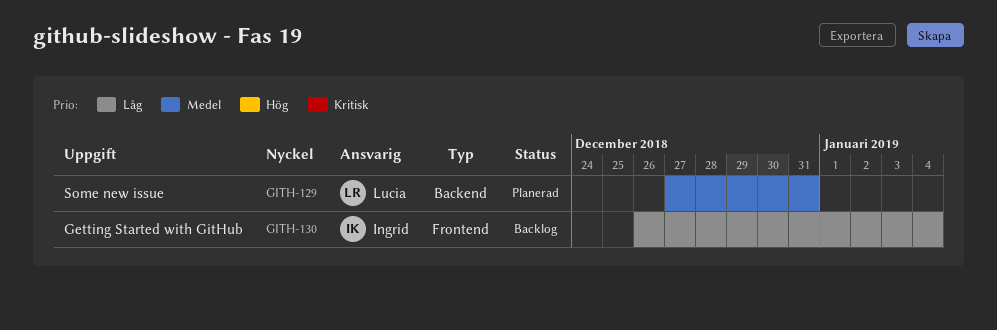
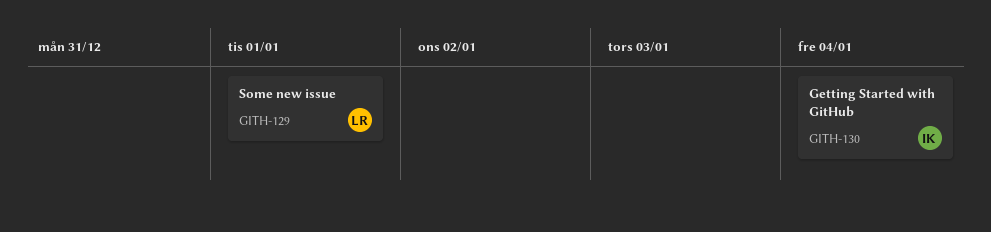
GITH-129, due: Dec 31 -> Jan 1

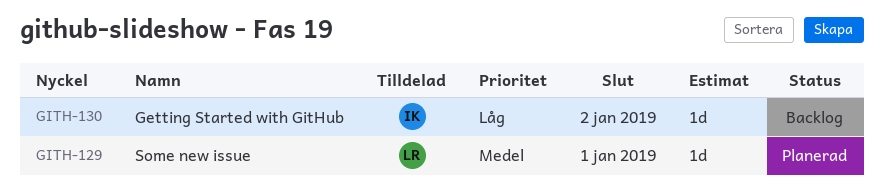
GITH-130, due: Jan 4 -> Jan 2

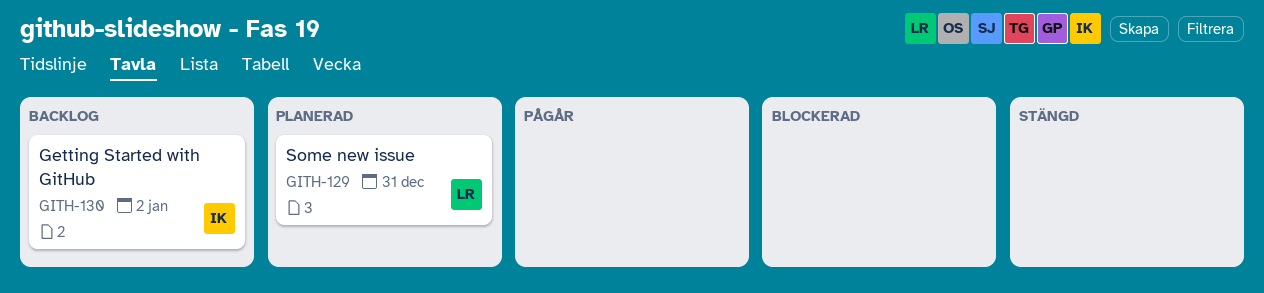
GITH-129, due: Jan 1 -> Dec 31

